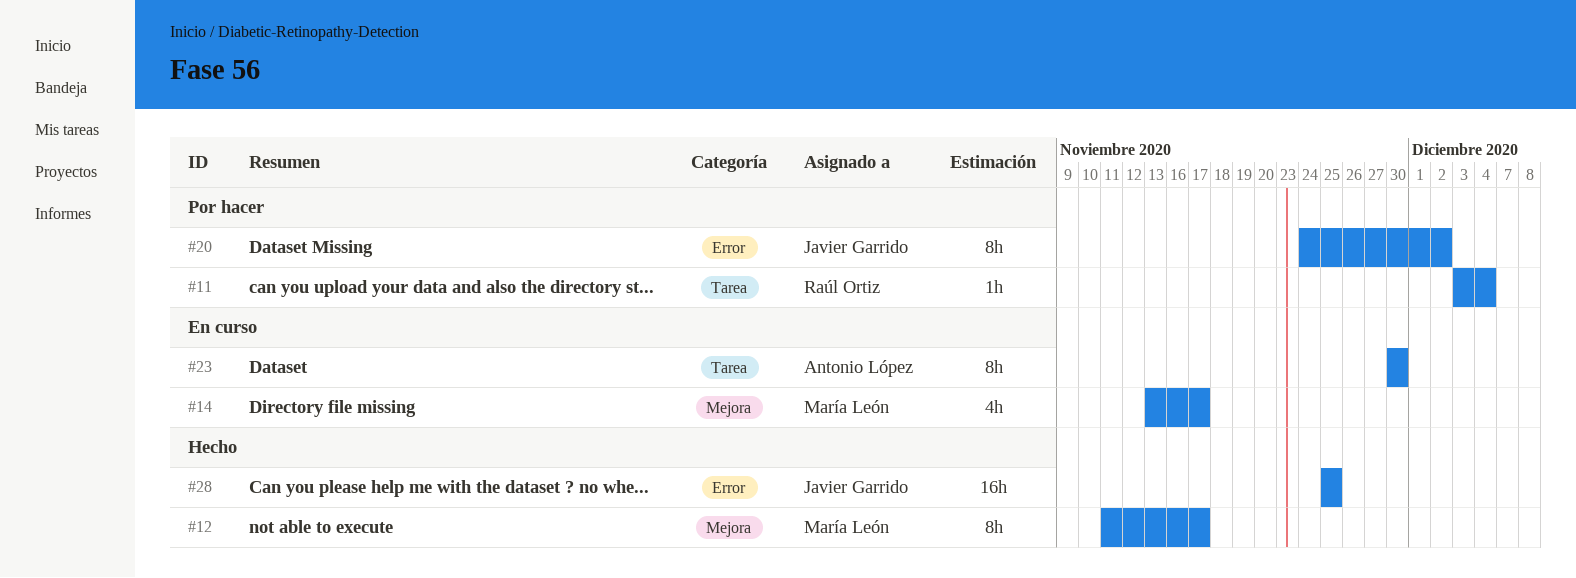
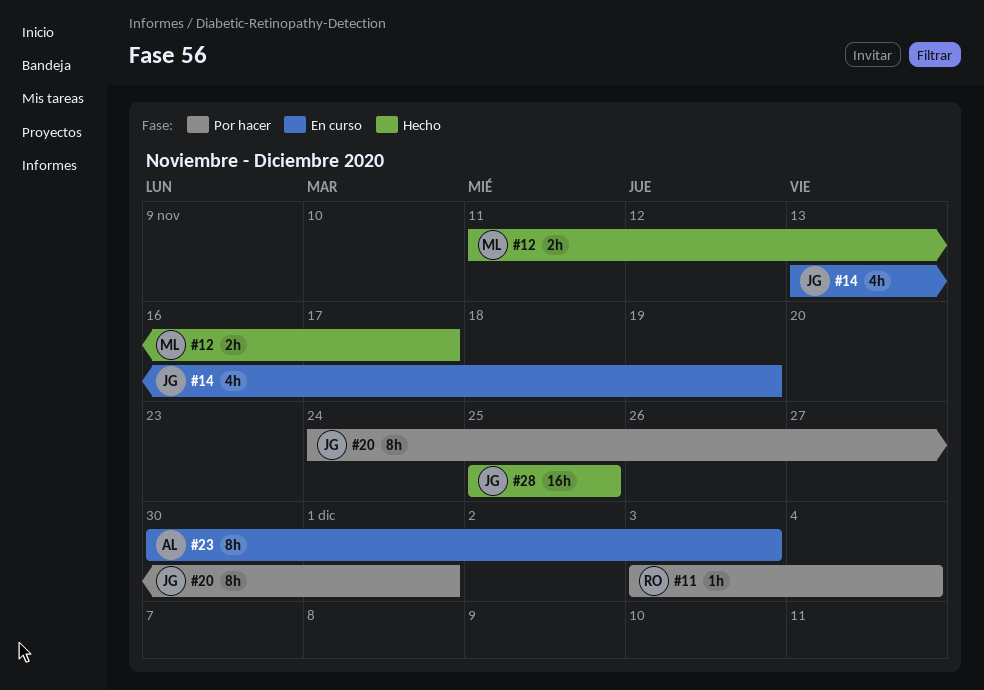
#12, estimate: 8h -> 2h
#14, owner: María León -> Javier Garrido
#14, due: Nov 17 -> Nov 19
#20, due: Dec 2 -> Dec 1
#23, due: Nov 30 -> Dec 3

